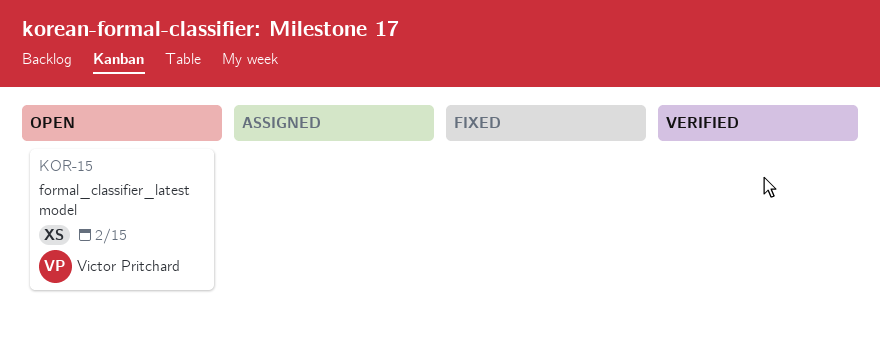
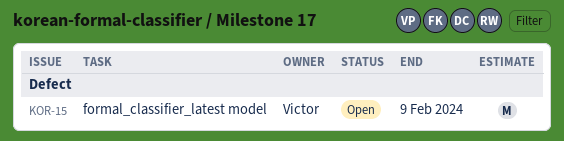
KOR-15, estimate: XS -> M
KOR-15, due: Feb 15 -> Feb 9

